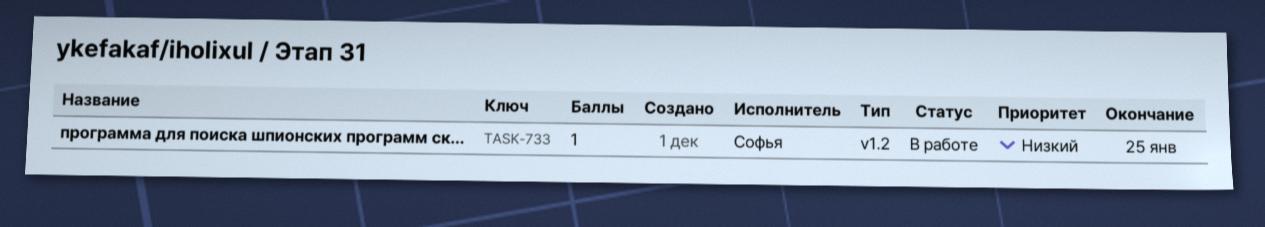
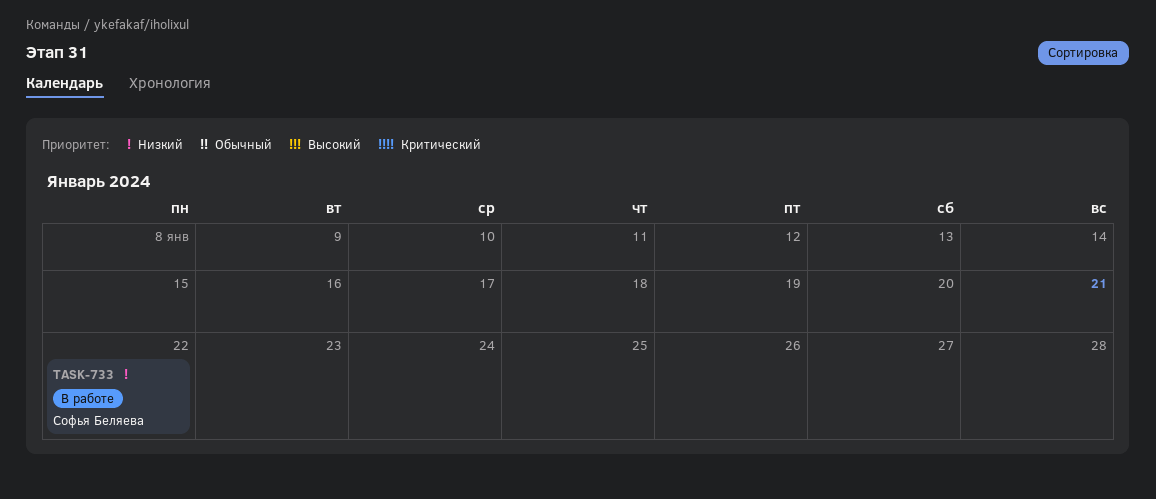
TASK-733, due: Jan 25 -> Jan 22

